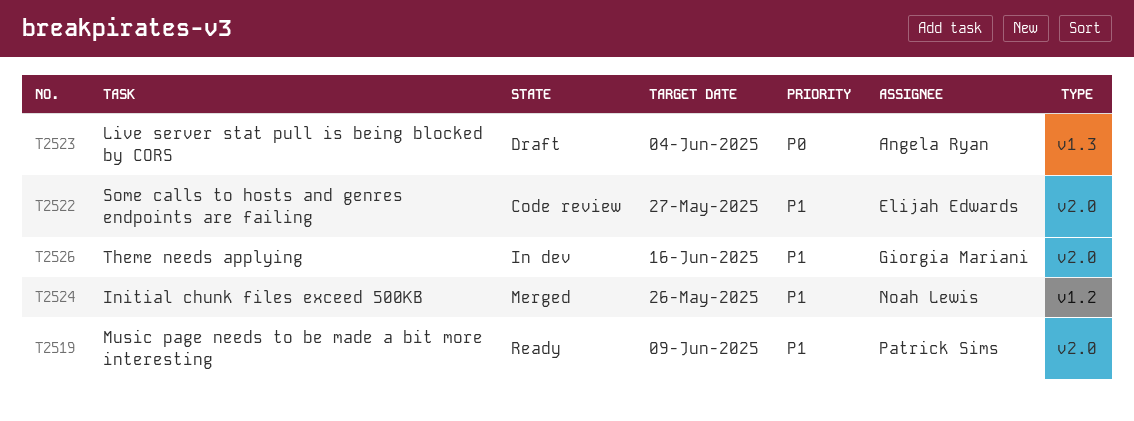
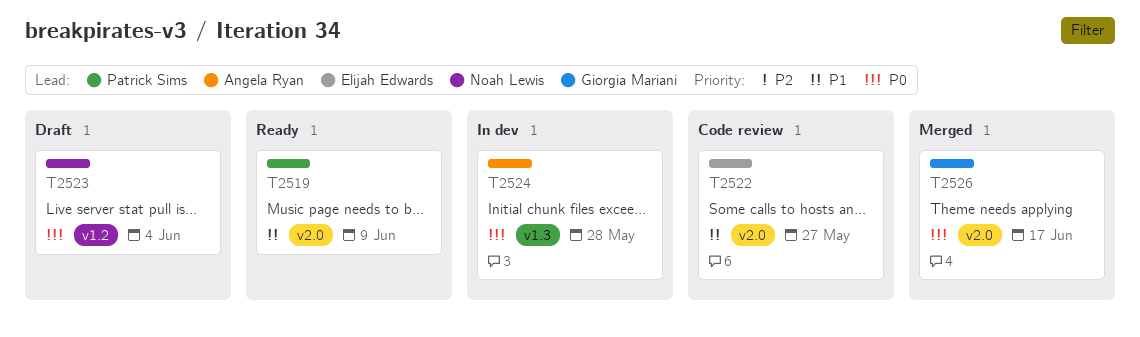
T2523, owner: Angela Ryan -> Noah Lewis
T2523, label: v1.3 -> v1.2
T2524, status: Merged -> In dev
T2524, owner: Noah Lewis -> Angela Ryan
T2524, priority: P1 -> P0
T2524, label: v1.2 -> v1.3
T2524, due: May 26 -> May 28
T2526, status: In dev -> Merged
T2526, priority: P1 -> P0
T2526, due: Jun 16 -> Jun 17

